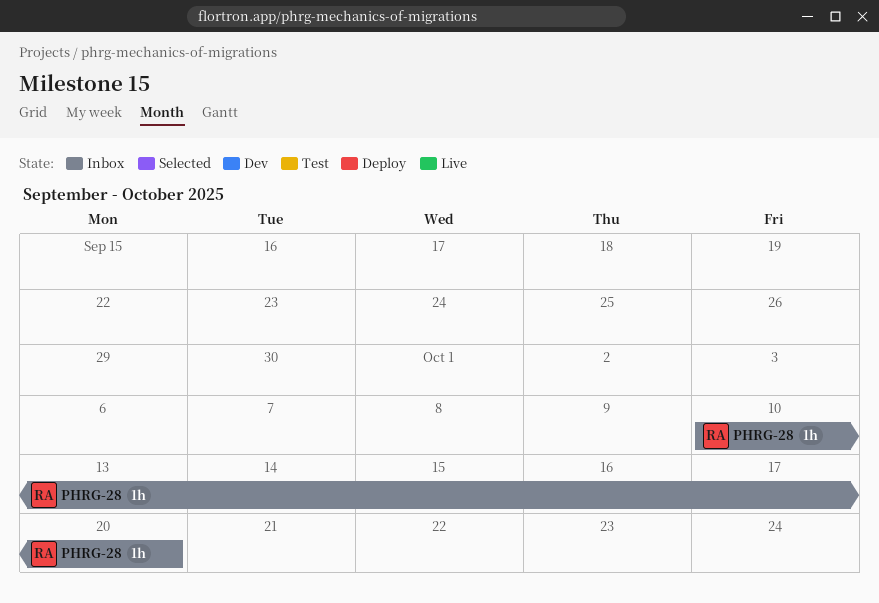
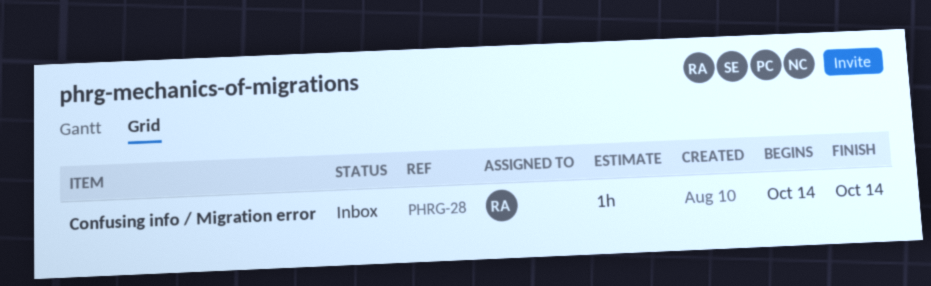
PHRG-28, start: Oct 10 -> Oct 14
PHRG-28, due: Oct 20 -> Oct 14

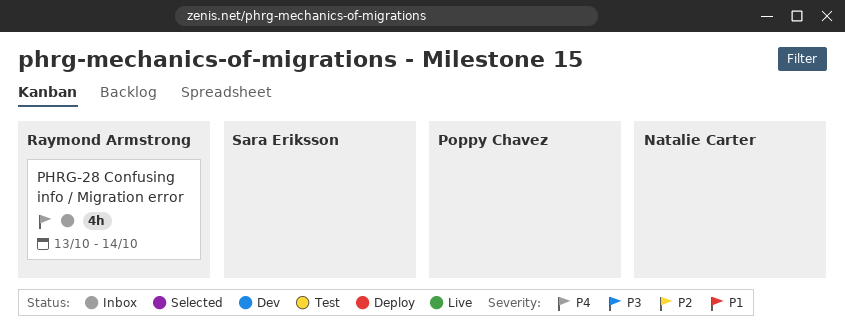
PHRG-28, estimate: 1h -> 4h
PHRG-28, start: Oct 14 -> Oct 13

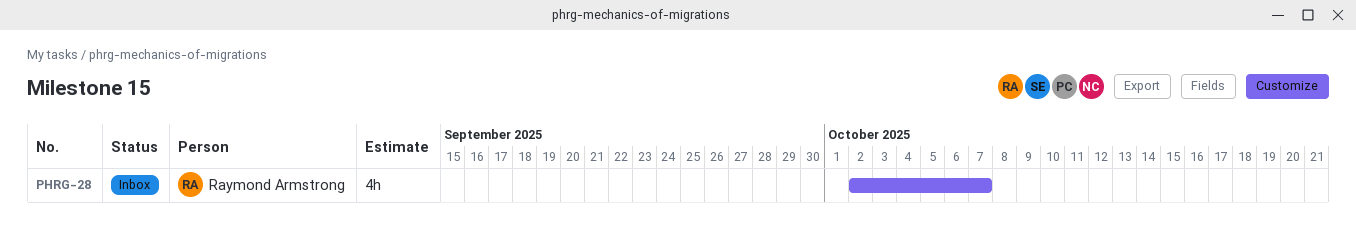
PHRG-28, start: Oct 13 -> Oct 2
PHRG-28, due: Oct 14 -> Oct 7

